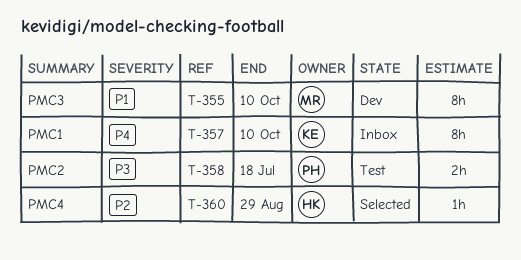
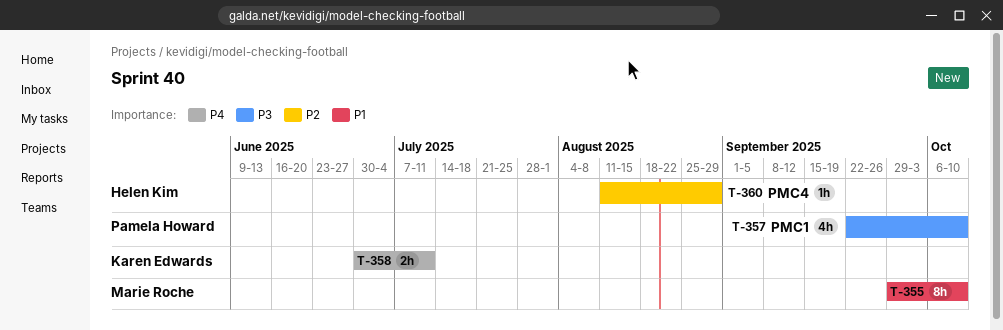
T-357, owner: Karen Edwards -> Pamela Howard
T-357, priority: P4 -> P3
T-357, estimate: 8h -> 4h
T-358, owner: Pamela Howard -> Karen Edwards
T-358, priority: P3 -> P4
T-358, due: Jul 18 -> Jul 11

